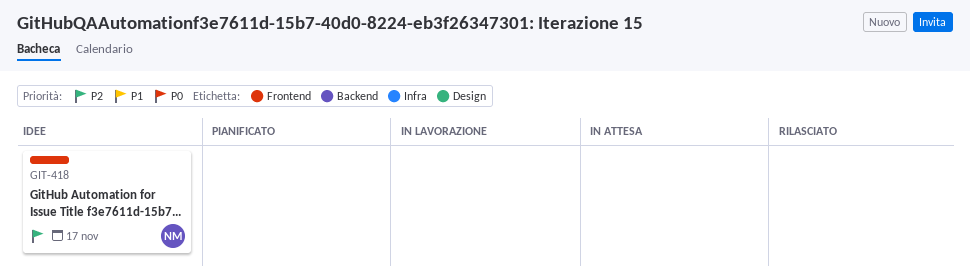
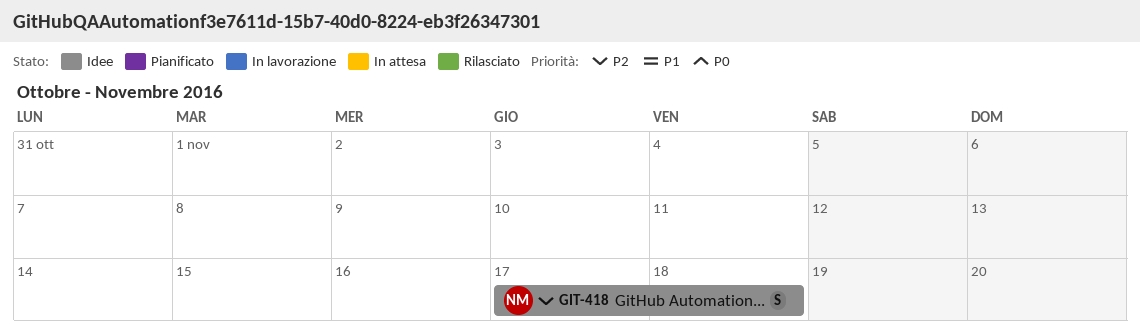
GIT-418, due: Nov 17 -> Nov 18

